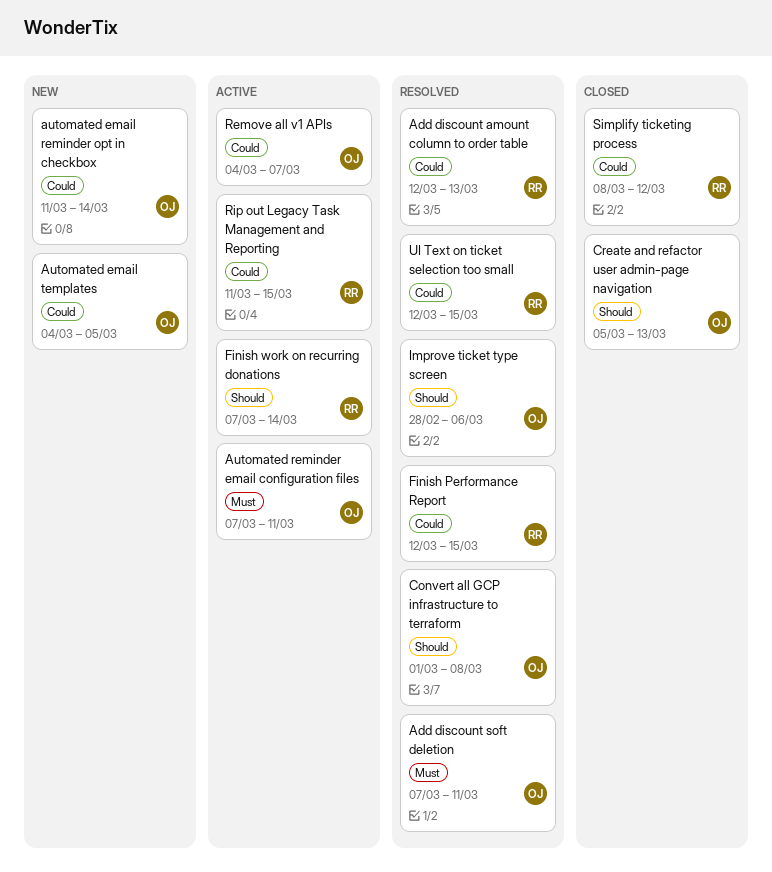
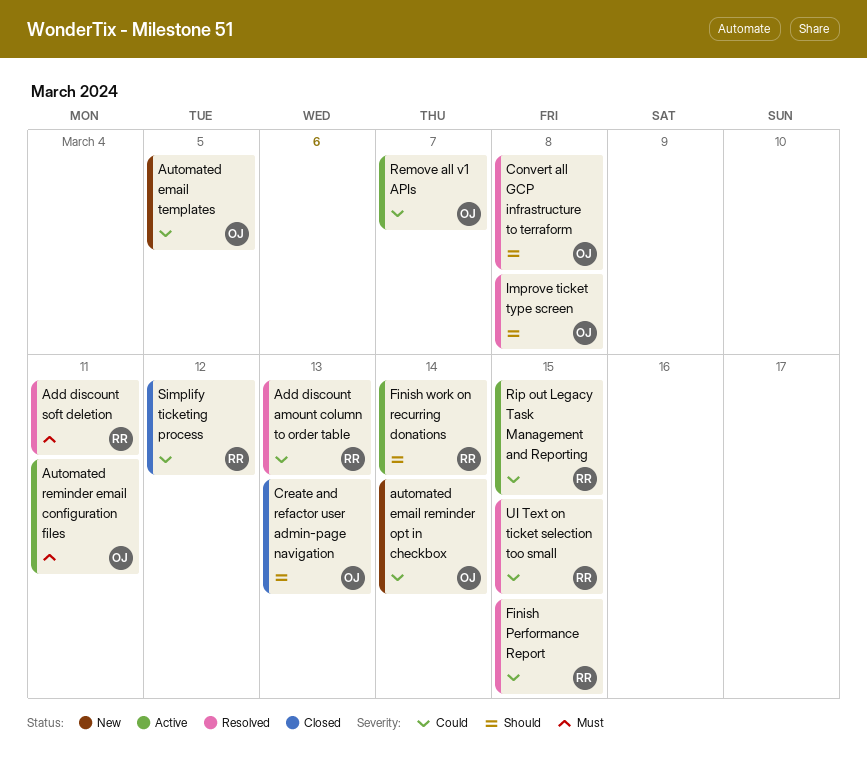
Add discount soft deletion, owner: OJ -> RR
Improve ticket type screen, due: Mar 6 -> Mar 8

